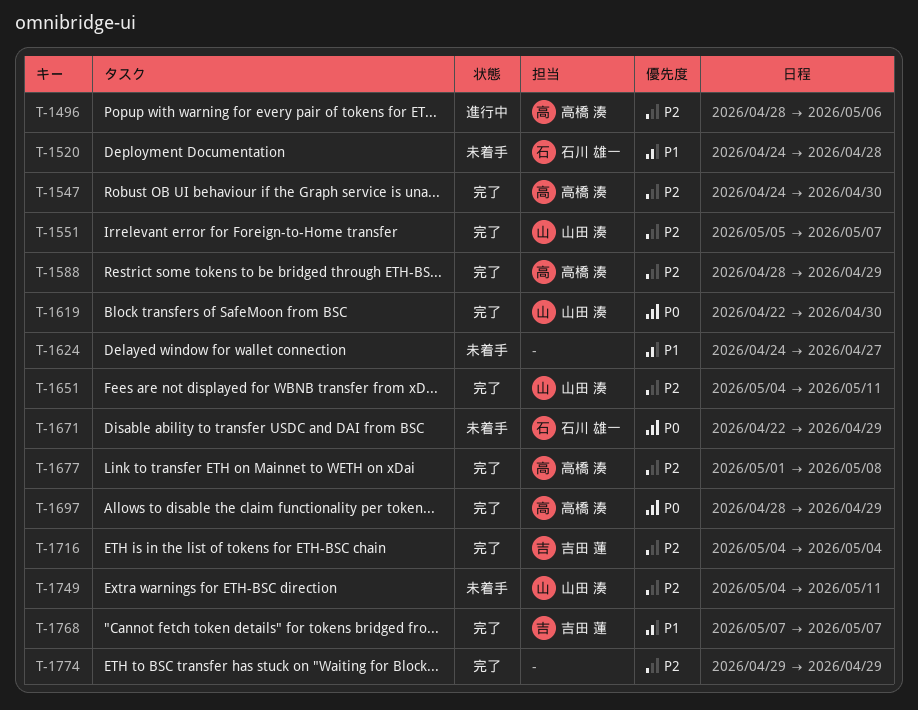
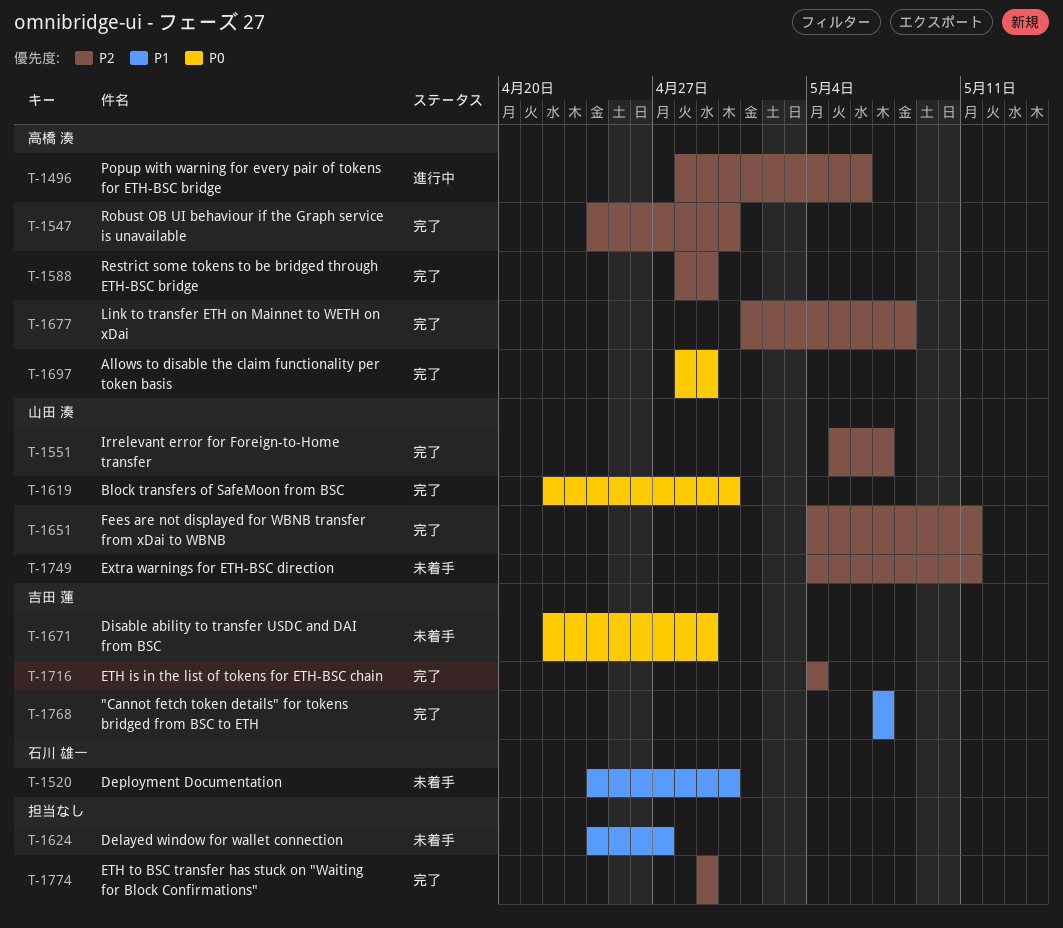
T-1520, due: Apr 28 -> Apr 30
T-1671, owner: 石川 雄一 -> 吉田 蓮

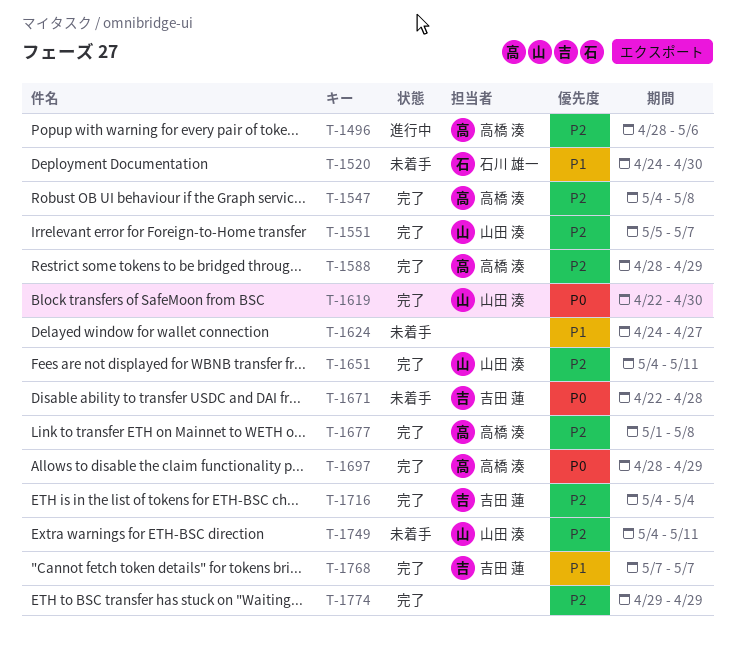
T-1547, start: Apr 24 -> May 4
T-1547, due: Apr 30 -> May 8
T-1671, due: Apr 29 -> Apr 28

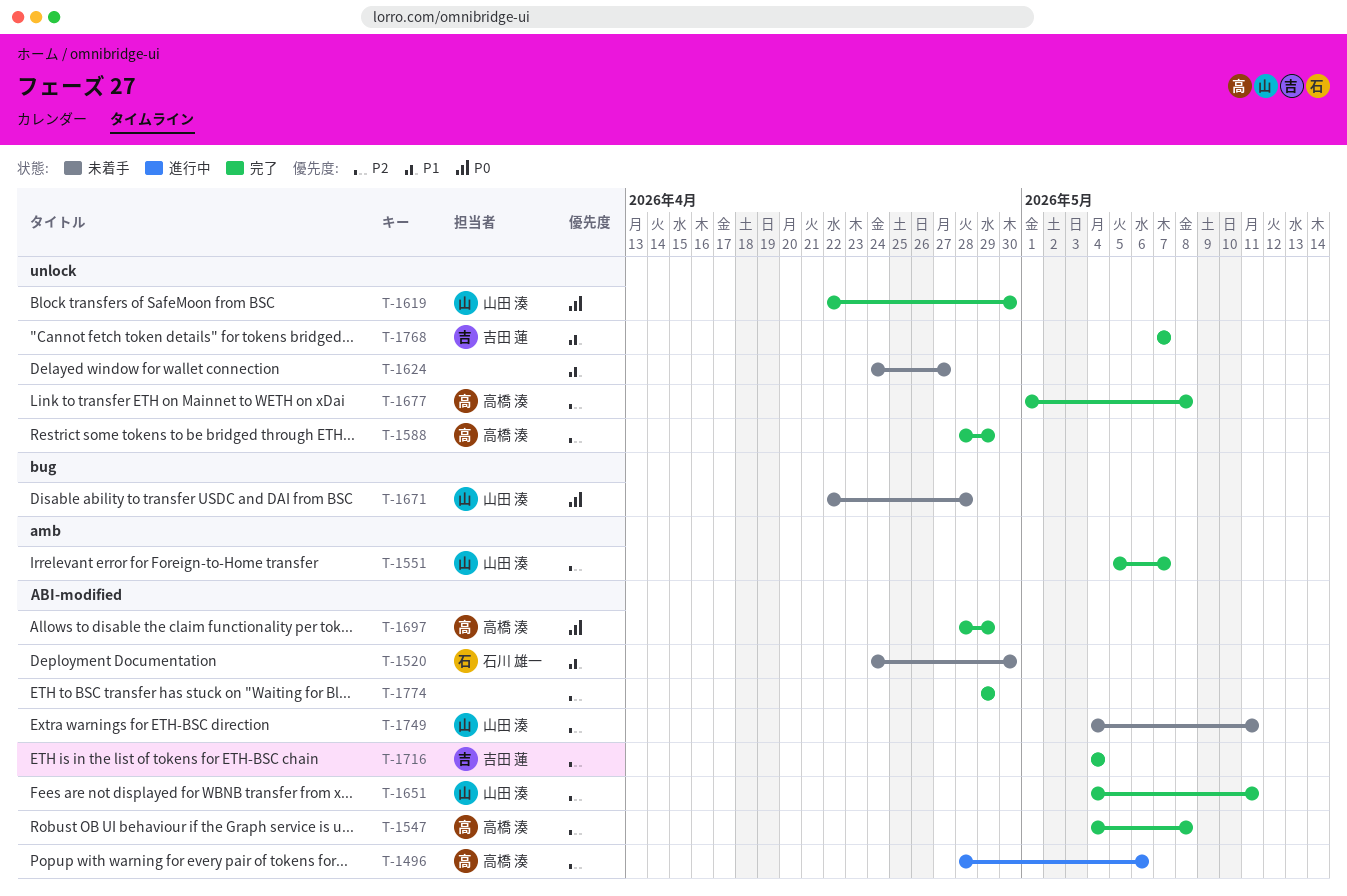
T-1671, owner: 吉田 蓮 -> 山田 湊

